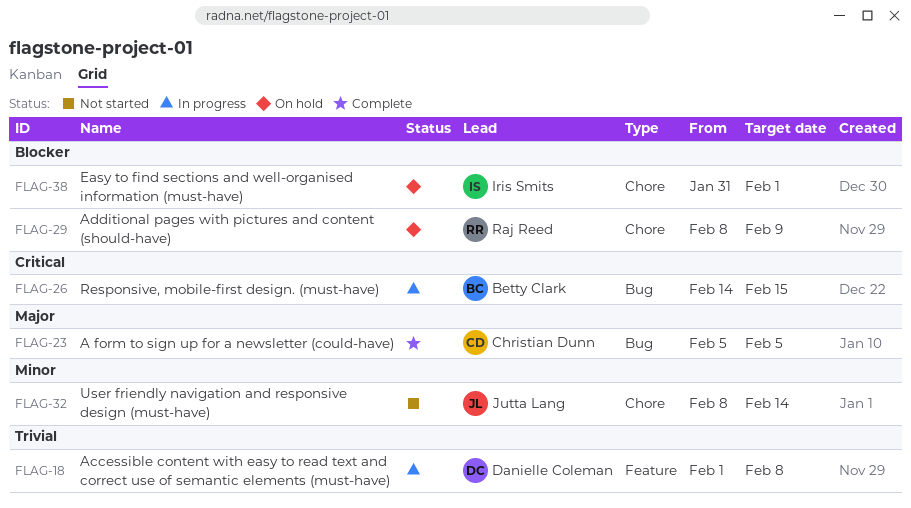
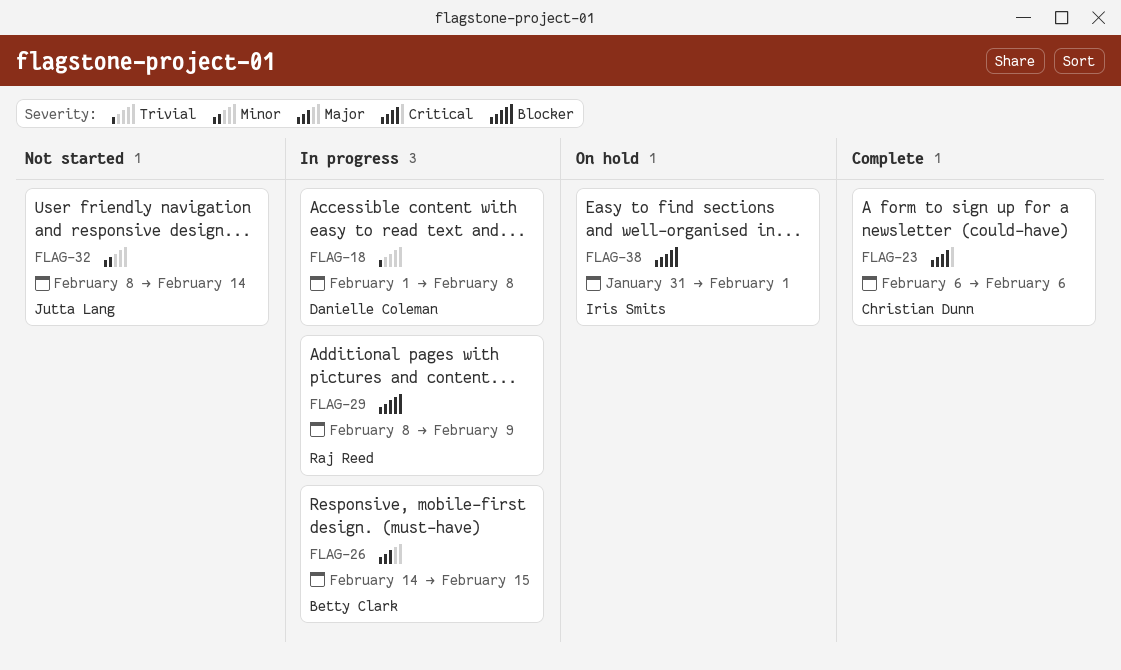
FLAG-23, priority: Major -> Critical
FLAG-23, start: Feb 5 -> Feb 6
FLAG-23, due: Feb 5 -> Feb 6
FLAG-26, priority: Critical -> Major
FLAG-29, status: On hold -> In progress

